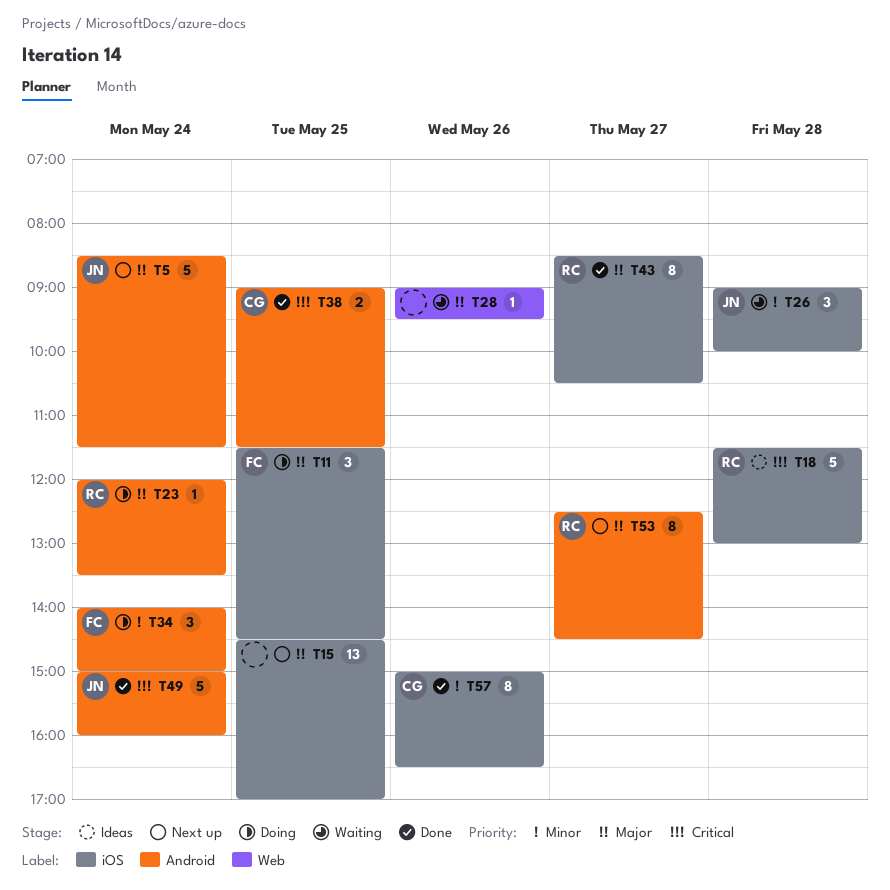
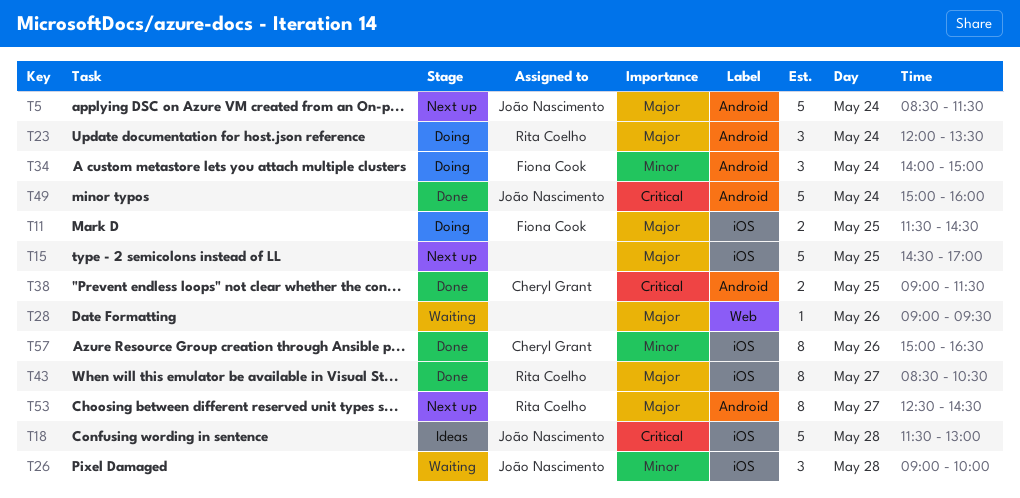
T11, estimate: 3 -> 2
T15, estimate: 13 -> 5
T18, owner: Rita Coelho -> João Nascimento
T23, estimate: 1 -> 3

